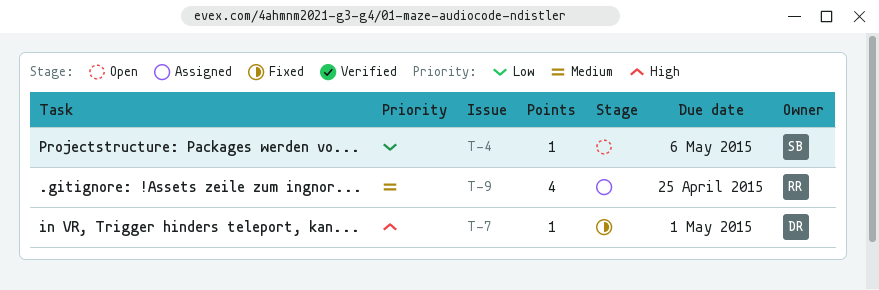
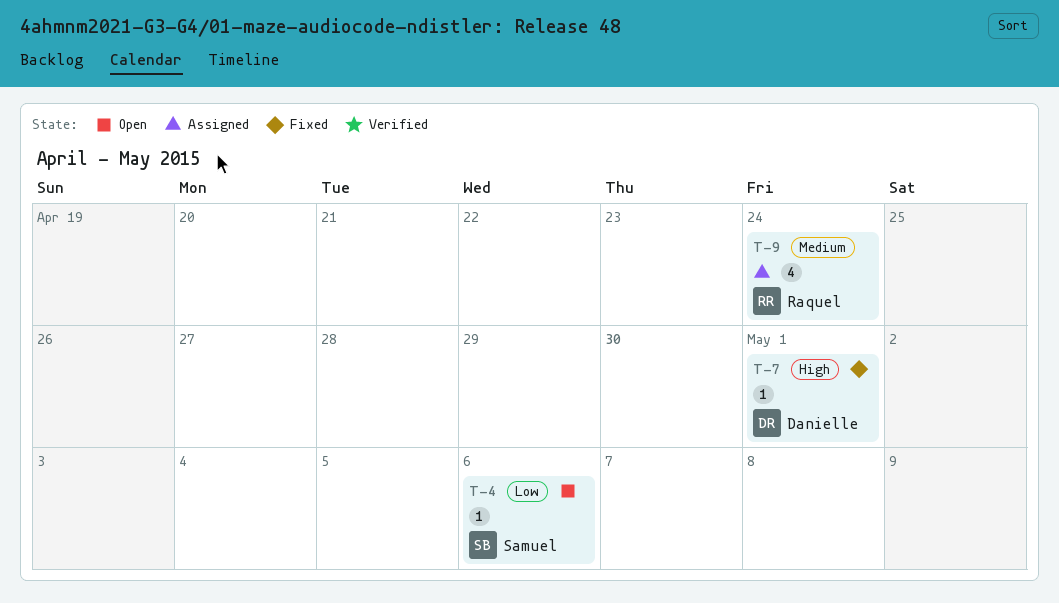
T-9, due: Apr 25 -> Apr 24

